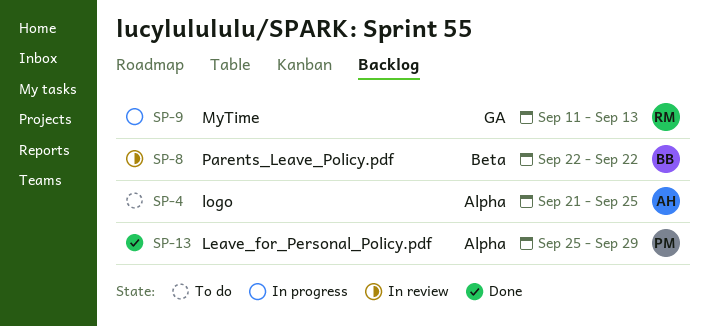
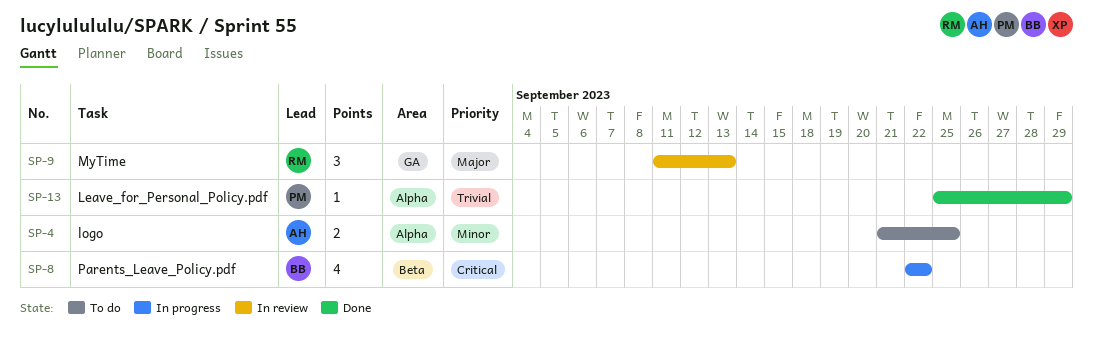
SP-8, status: In review -> In progress
SP-9, status: In progress -> In review

